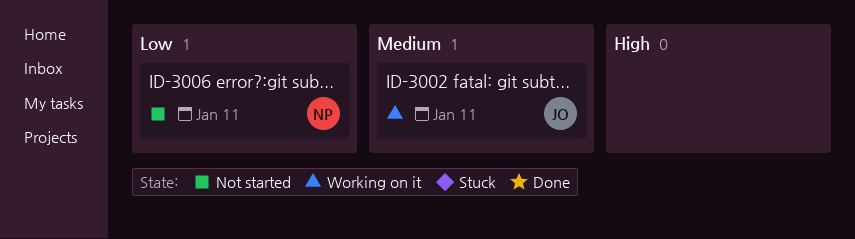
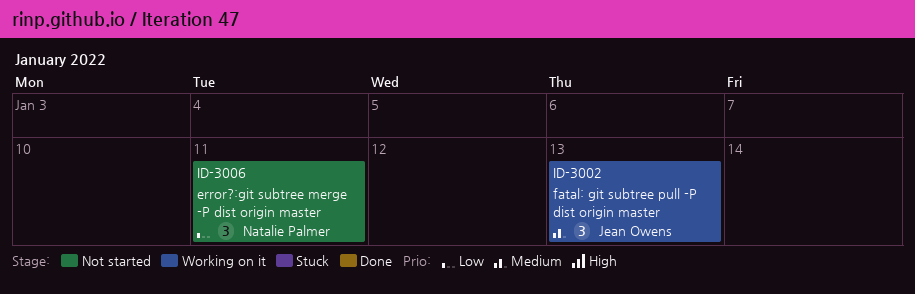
ID-3002, due: Jan 11 -> Jan 13

